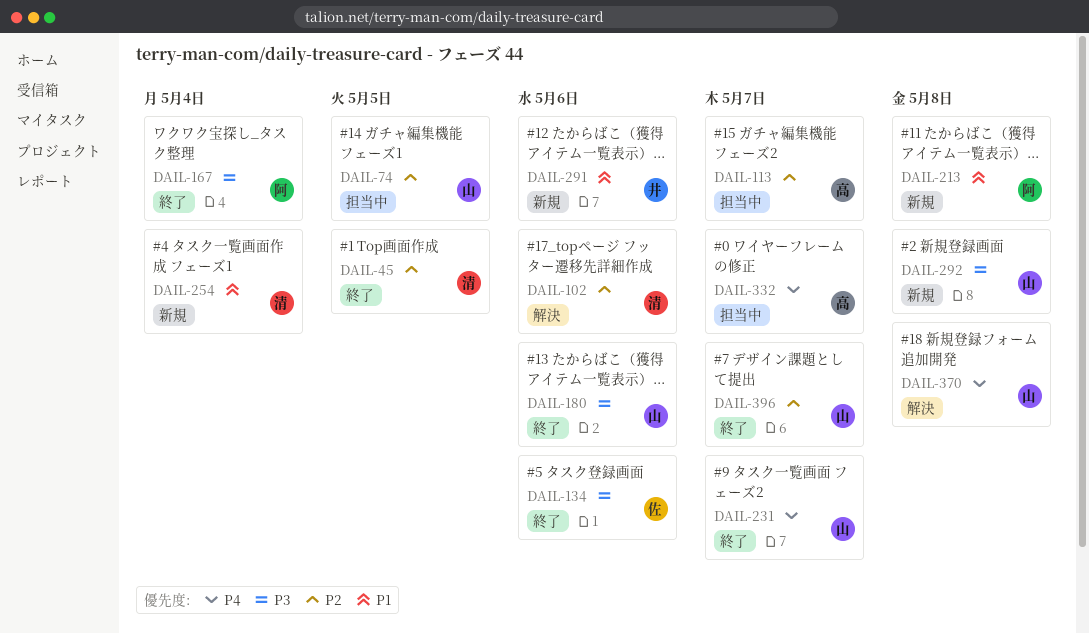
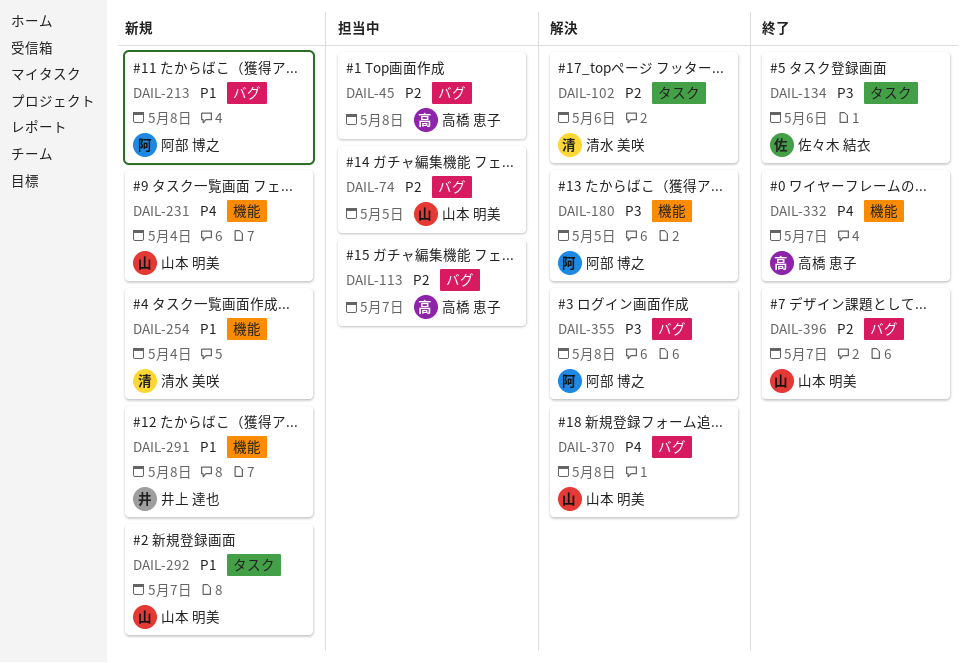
DAIL-45, status: 終了 -> 担当中
DAIL-45, owner: 清水 美咲 -> 高橋 恵子
DAIL-45, due: May 5 -> May 8
DAIL-167: present -> none
DAIL-180, status: 終了 -> 解決
DAIL-180, owner: 山本 明美 -> 阿部 博之
DAIL-180, due: May 6 -> May 5
DAIL-231, status: 終了 -> 新規
DAIL-231, due: May 7 -> May 4
DAIL-291, due: May 6 -> May 8
DAIL-292, priority: P3 -> P1
DAIL-292, due: May 8 -> May 7
DAIL-332, status: 担当中 -> 終了
DAIL-355: none -> present

